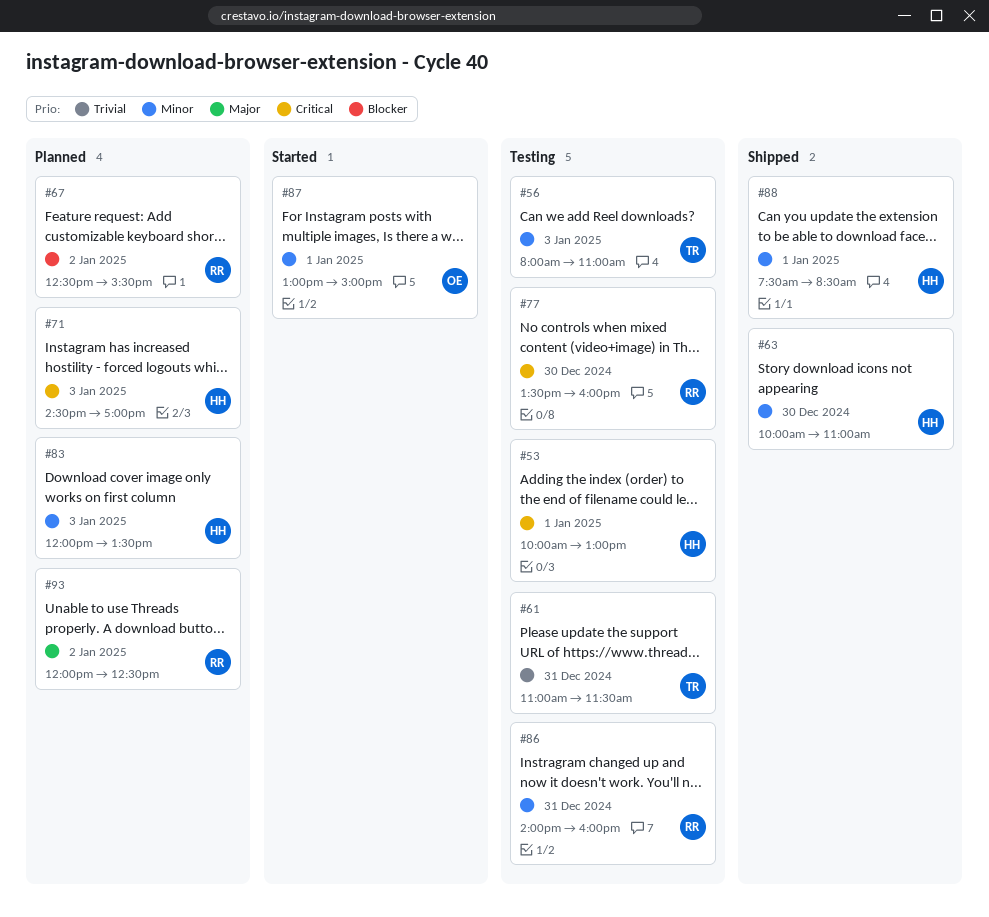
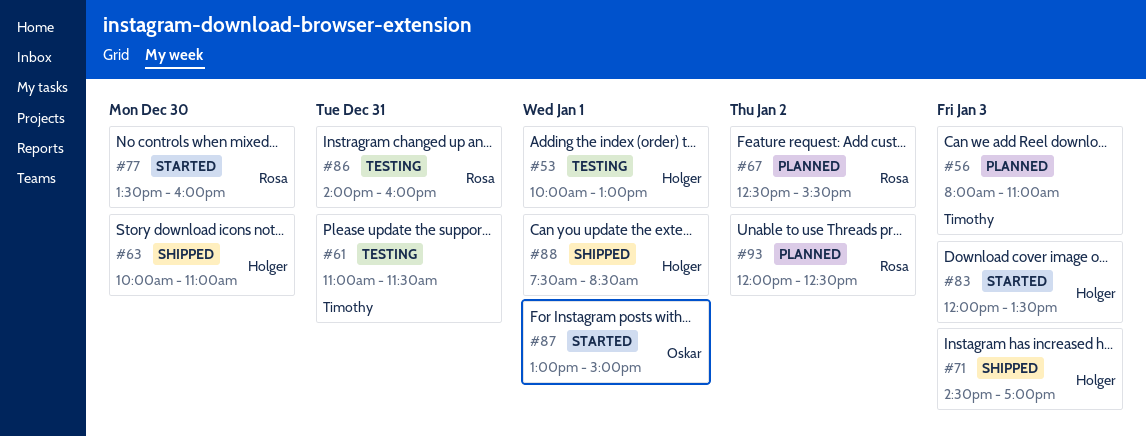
#56, status: Testing -> Planned
#71, status: Planned -> Shipped
#77, status: Testing -> Started
#83, status: Planned -> Started

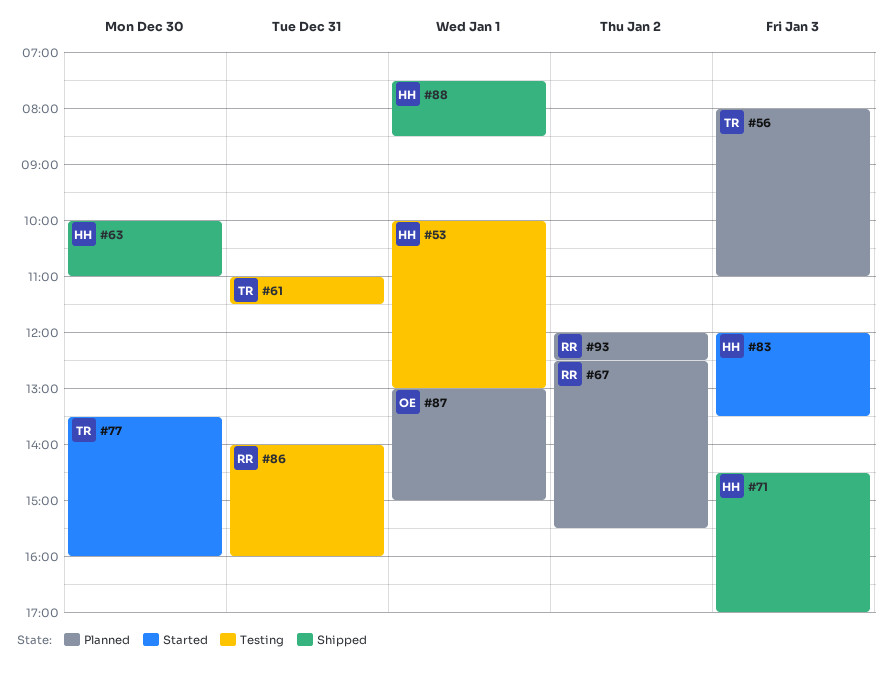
#77, owner: Rosa -> Timothy
#87, status: Started -> Planned

